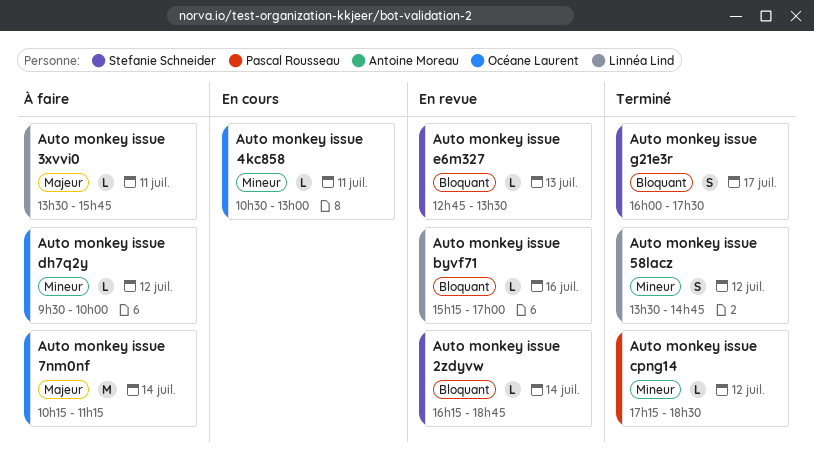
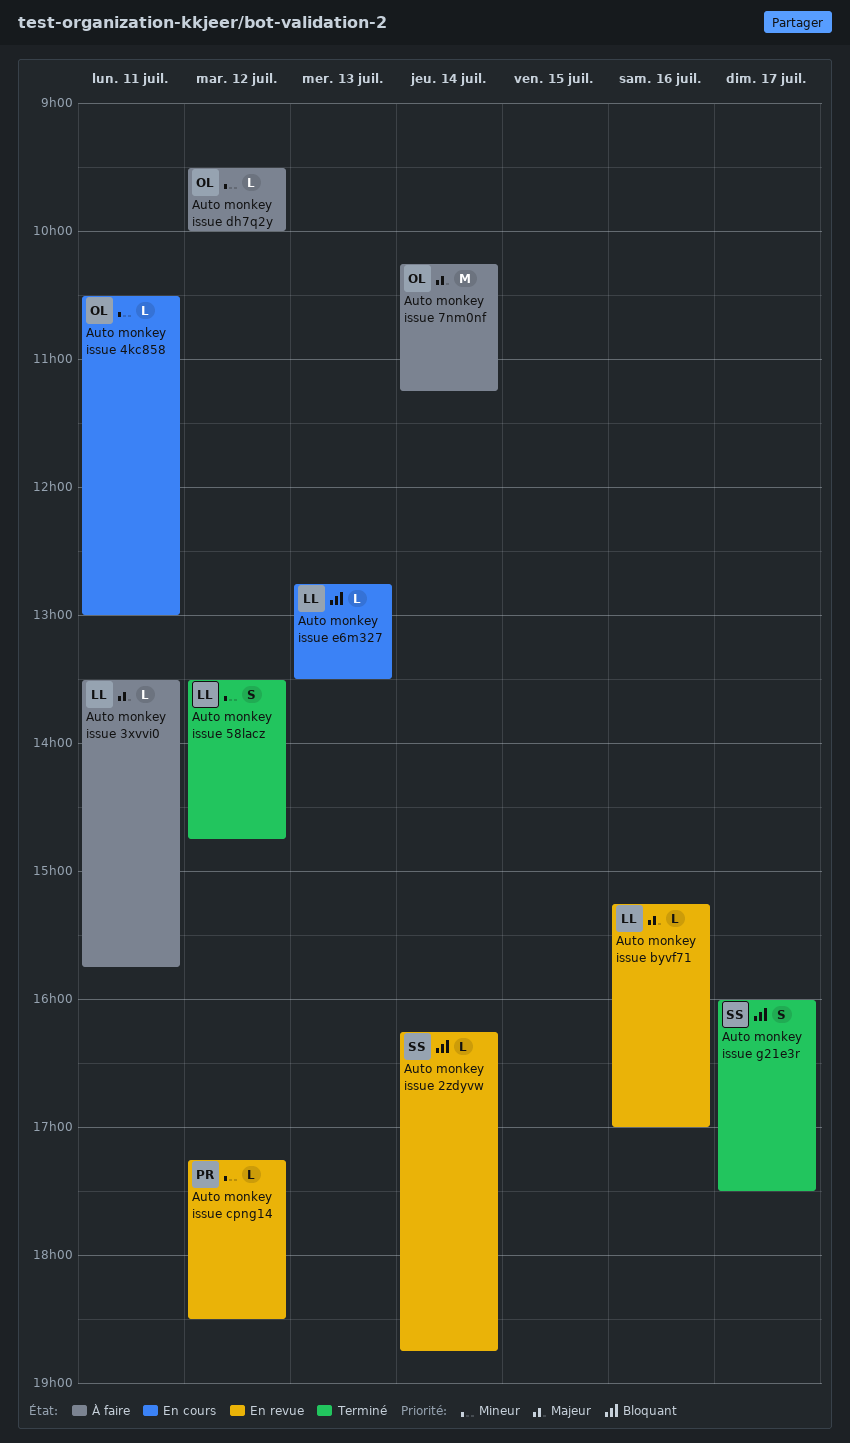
Auto monkey issue byvf71, priority: Bloquant -> Majeur
Auto monkey issue cpng14, status: Terminé -> En revue
Auto monkey issue e6m327, status: En revue -> En cours
Auto monkey issue e6m327, owner: Stefanie Schneider -> Linnéa Lind

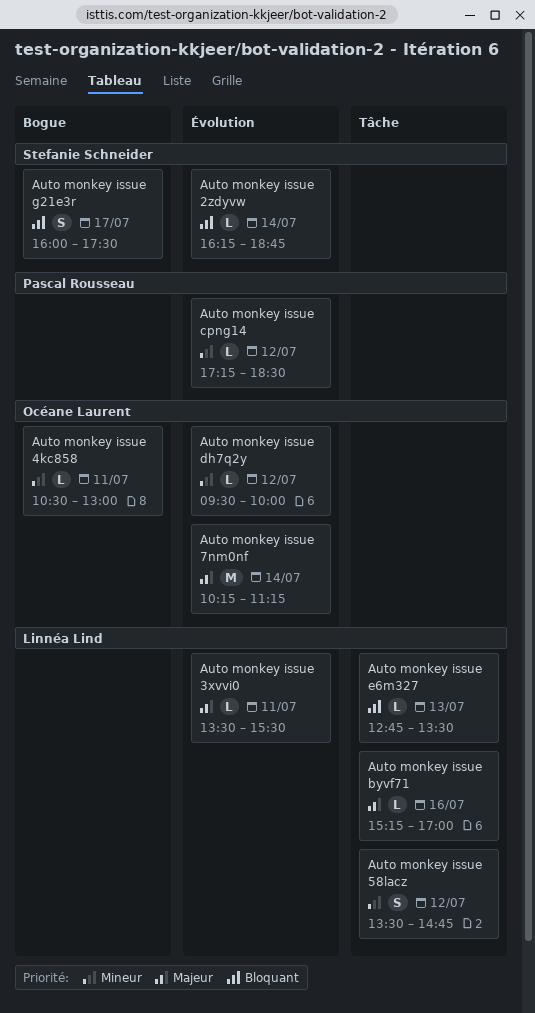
Auto monkey issue 3xvvi0, ends: 15:45 -> 15:30

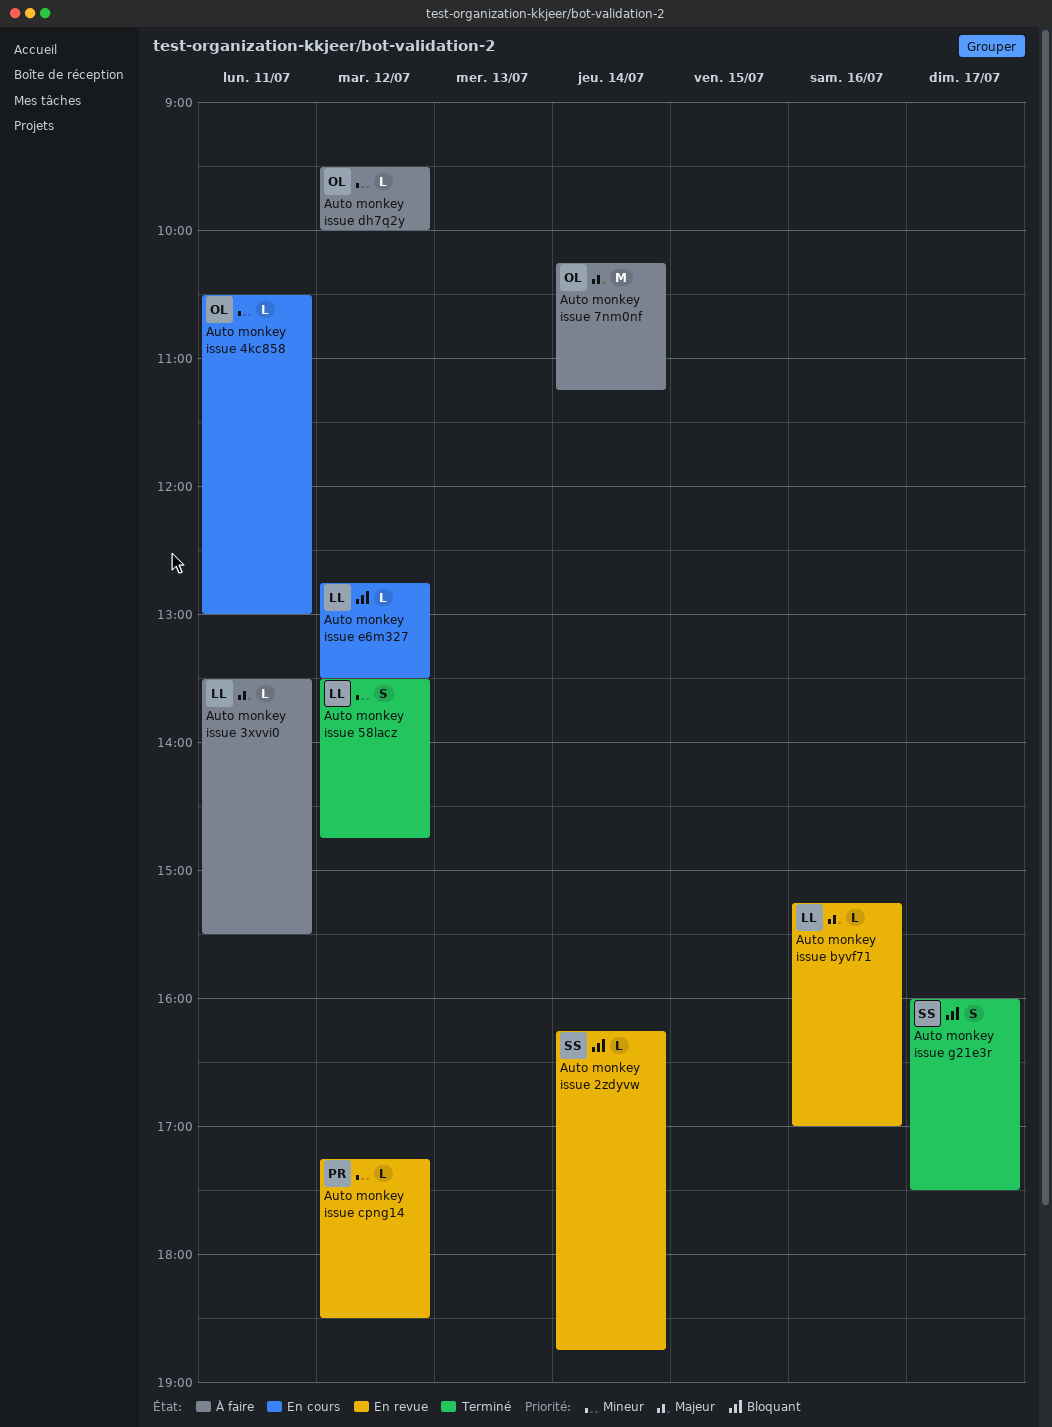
Auto monkey issue e6m327, day: Jul 13 -> Jul 12

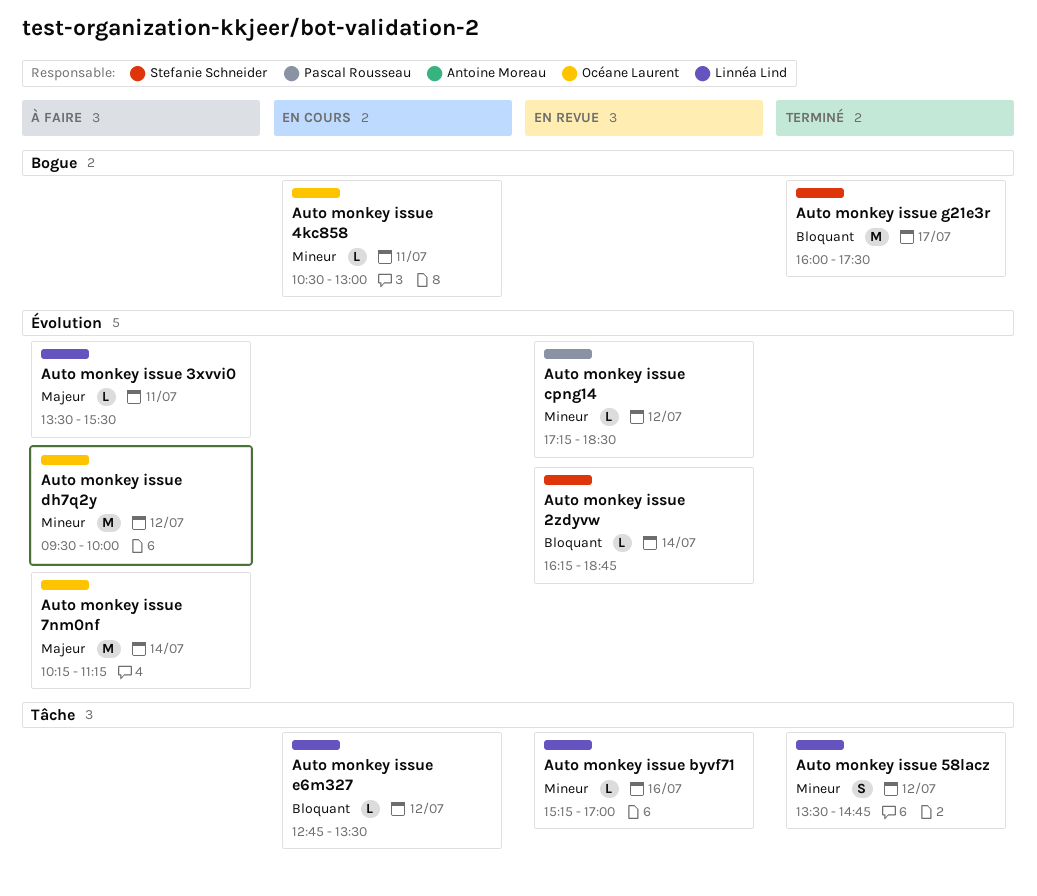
Auto monkey issue byvf71, priority: Majeur -> Mineur
Auto monkey issue dh7q2y, estimate: L -> M
Auto monkey issue g21e3r, estimate: S -> M

